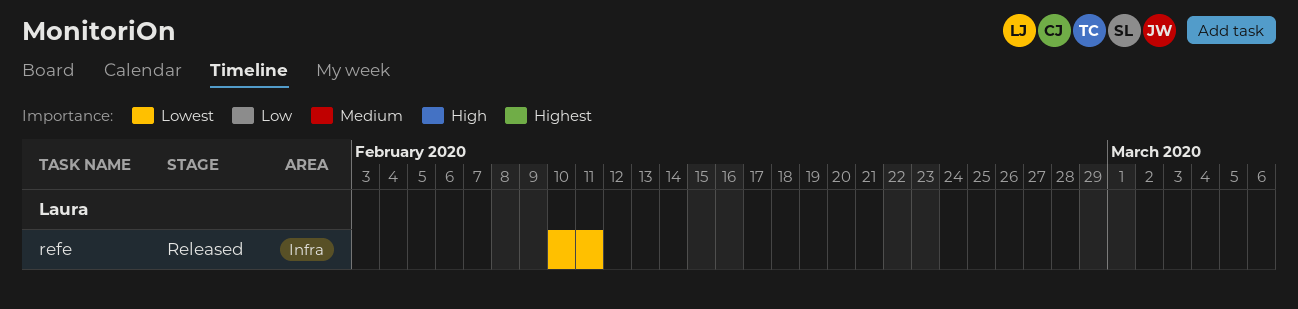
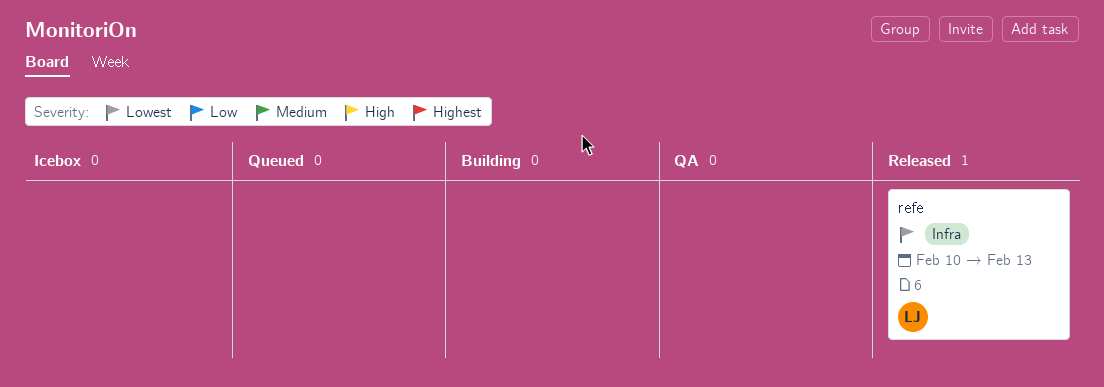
refe, due: Feb 11 -> Feb 13

